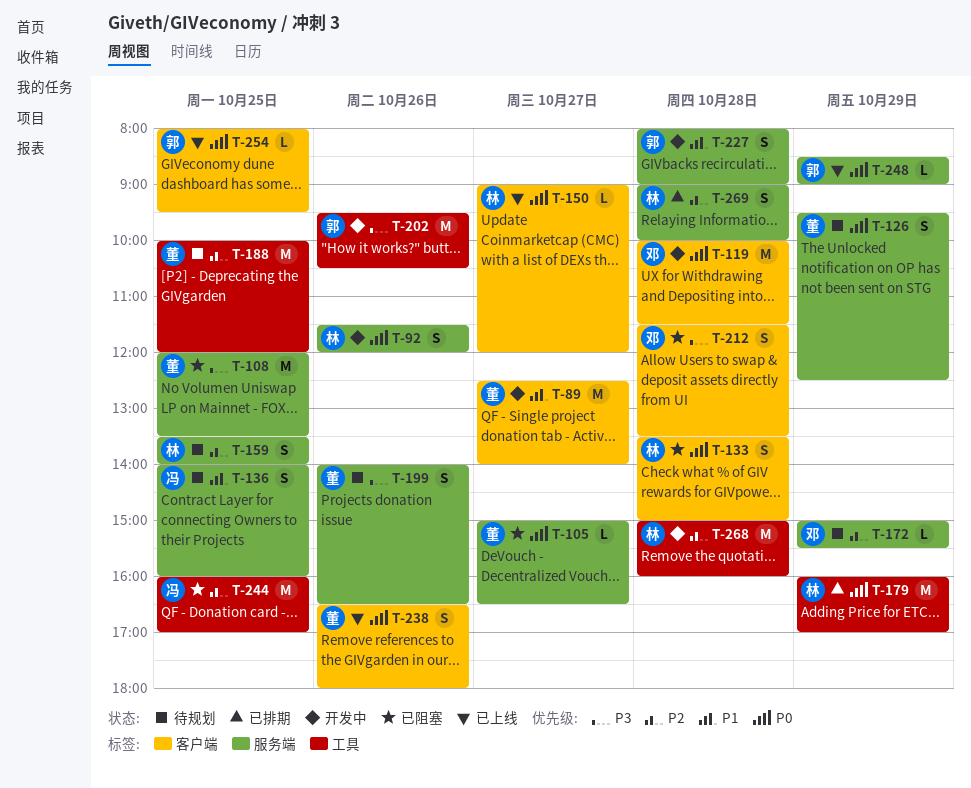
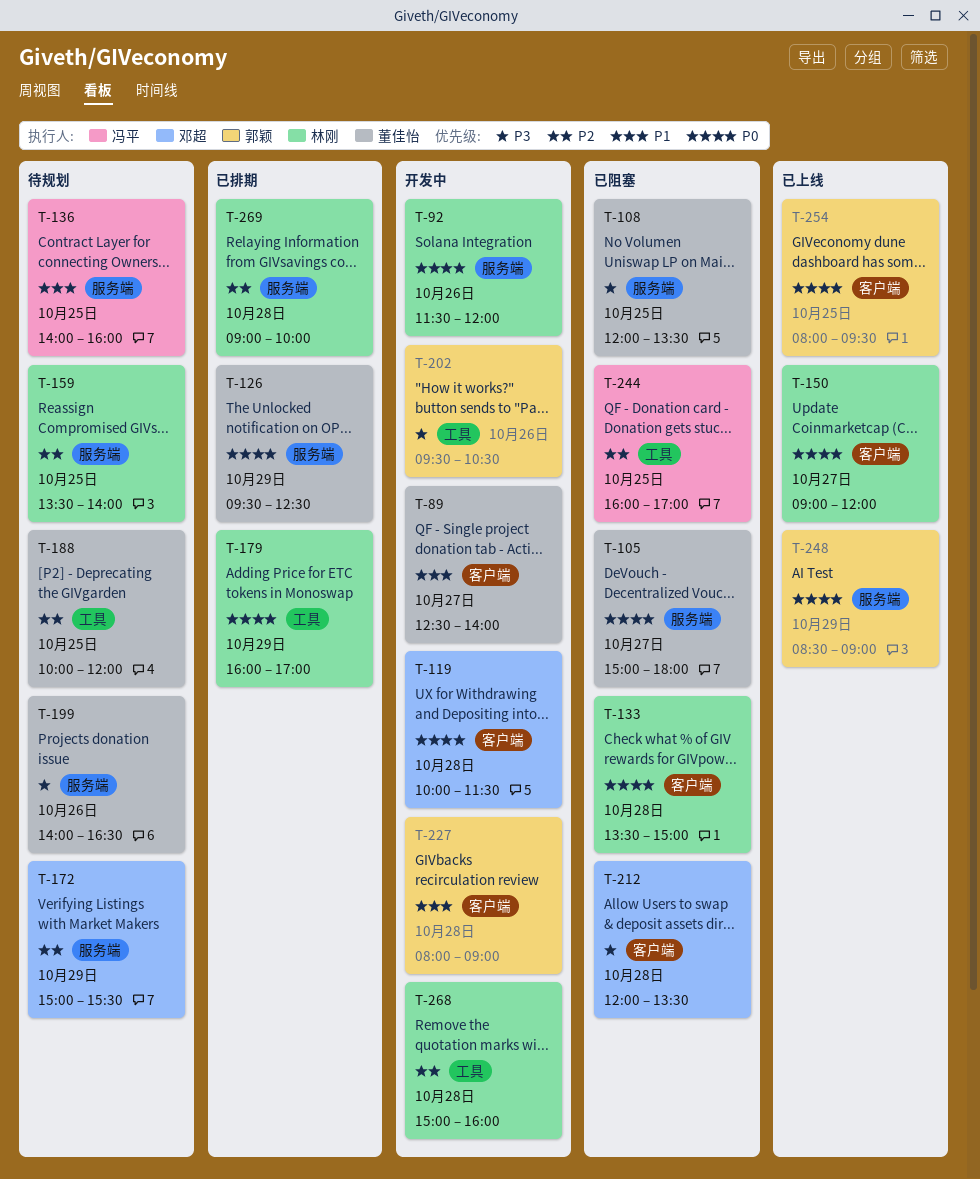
T-105, ends: 16:30 -> 18:00
T-126, status: 待规划 -> 已排期
T-212, begins: 11:30 -> 12:00
T-227, label: 服务端 -> 客户端
T-238: present -> none

